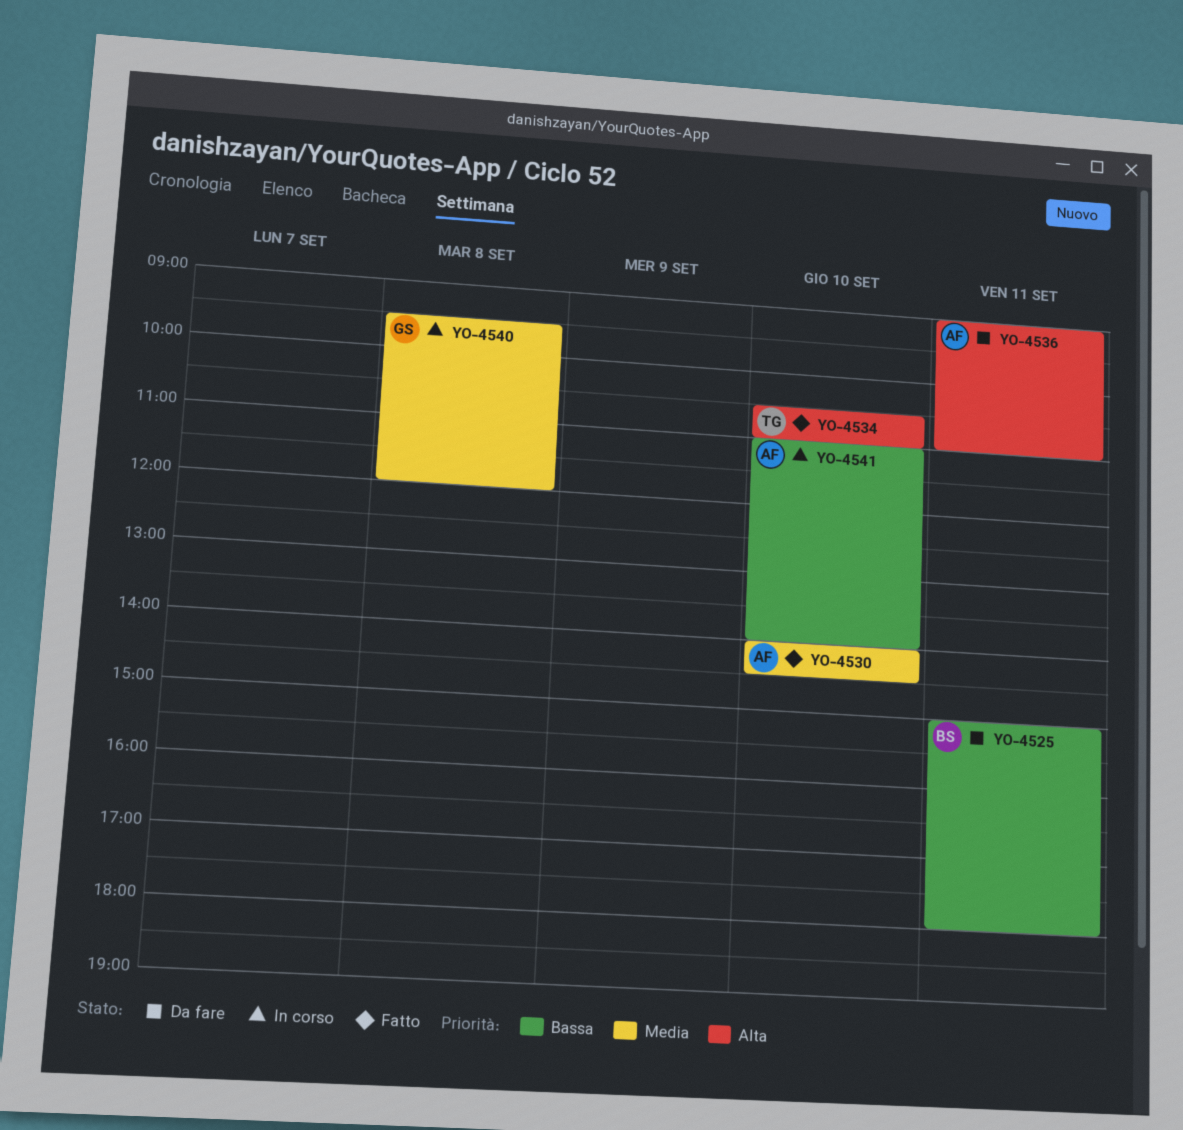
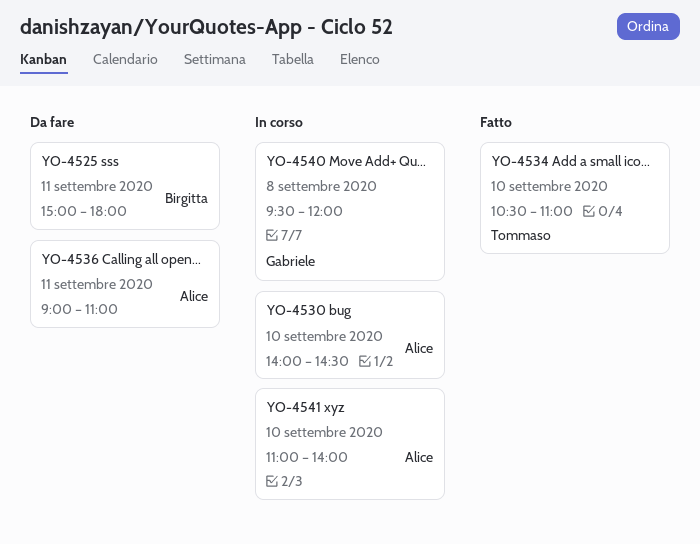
YO-4530, status: Fatto -> In corso

